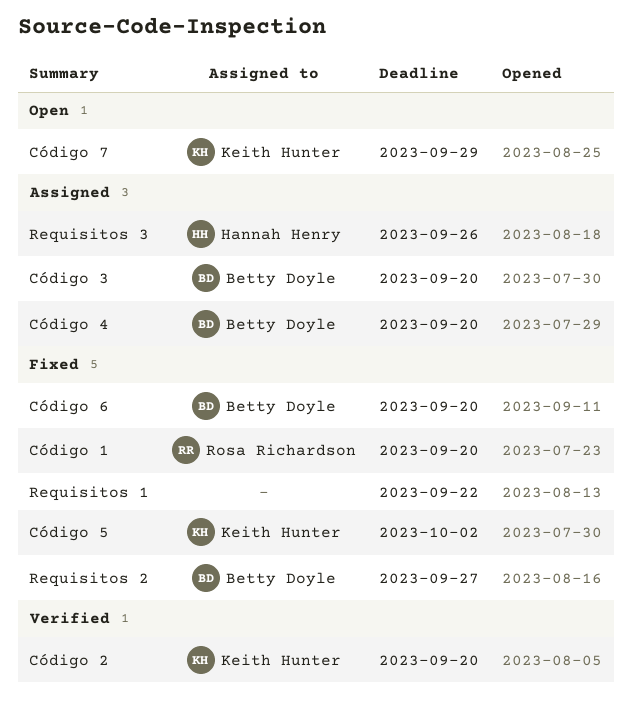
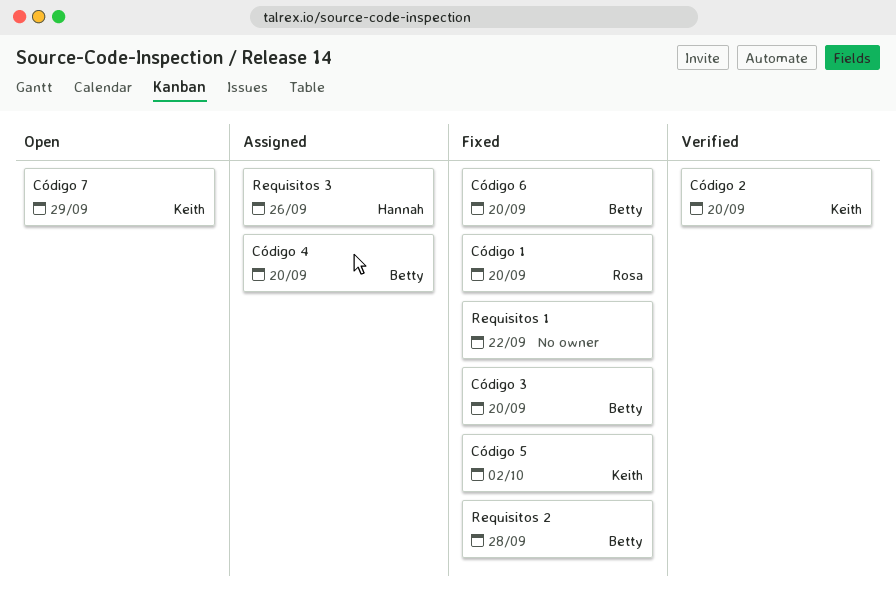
Código 3, status: Assigned -> Fixed
Requisitos 2, due: Sep 27 -> Sep 28

